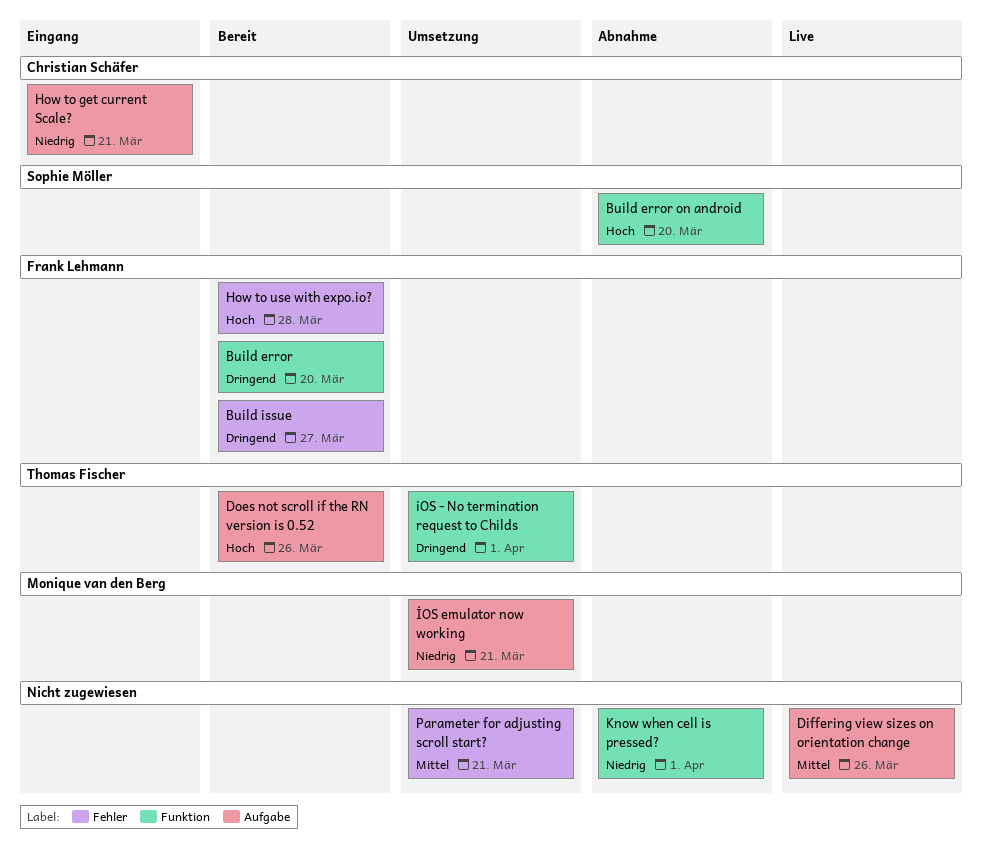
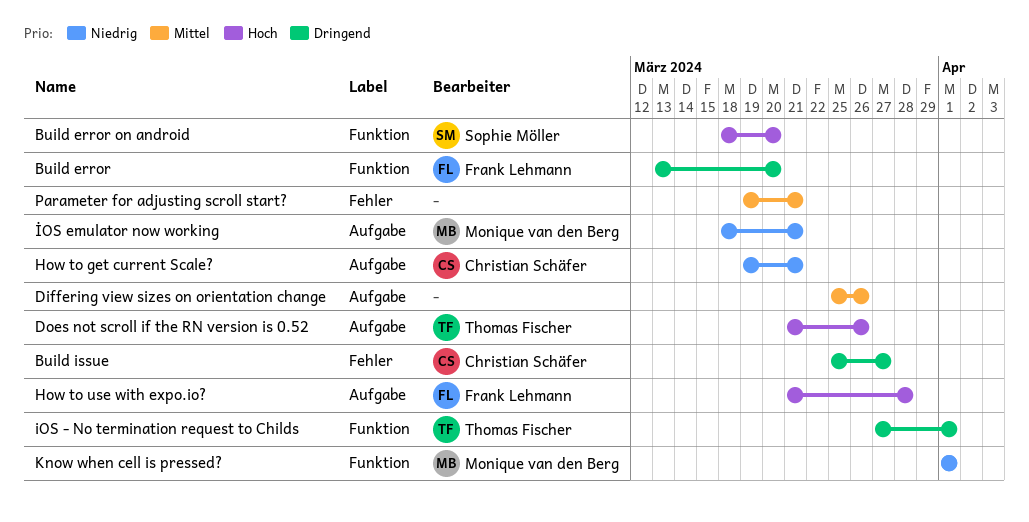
Build issue, owner: Frank Lehmann -> Christian Schäfer
How to use with expo.io?, label: Fehler -> Aufgabe
Know when cell is pressed?, owner: none -> Monique van den Berg

